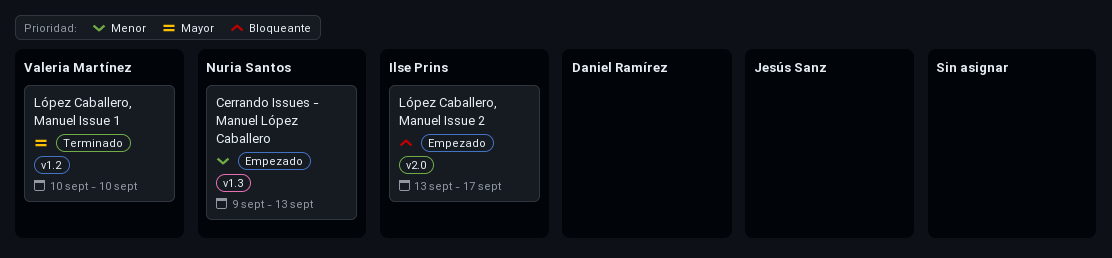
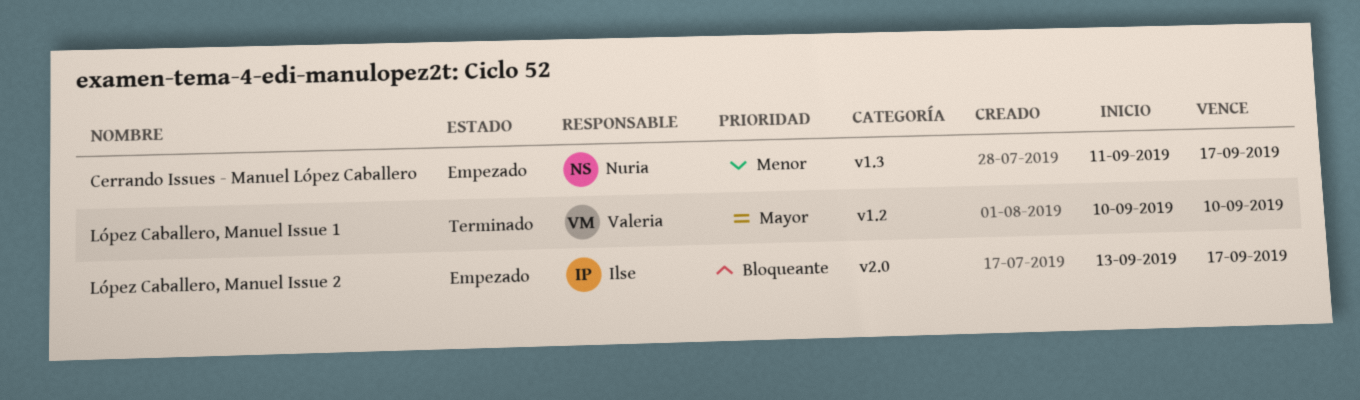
Cerrando Issues - Manuel López Caballero, start: Sep 9 -> Sep 11
Cerrando Issues - Manuel López Caballero, due: Sep 13 -> Sep 17

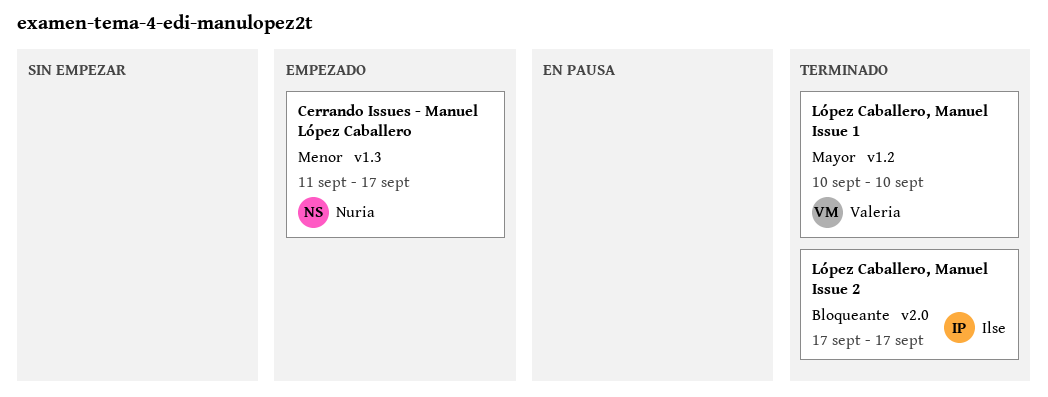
López Caballero, Manuel Issue 2, status: Empezado -> Terminado
López Caballero, Manuel Issue 2, start: Sep 13 -> Sep 17

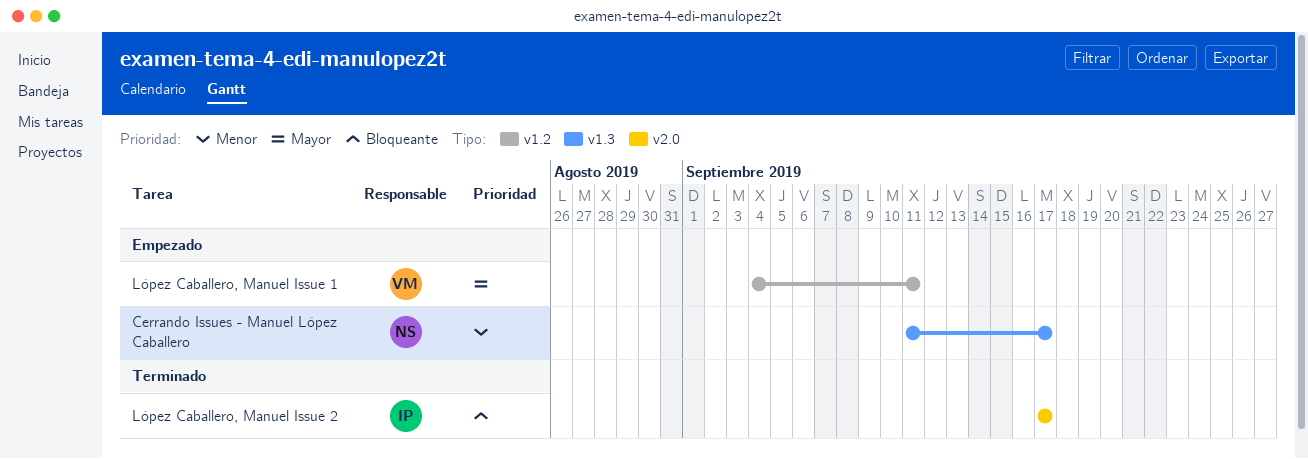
López Caballero, Manuel Issue 1, status: Terminado -> Empezado
López Caballero, Manuel Issue 1, start: Sep 10 -> Sep 4
López Caballero, Manuel Issue 1, due: Sep 10 -> Sep 11

